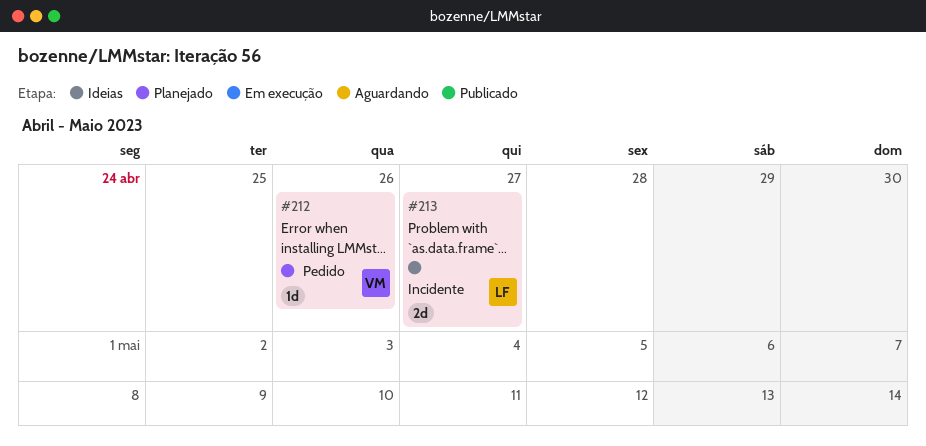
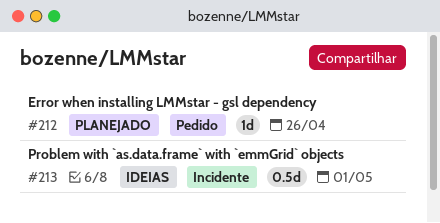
#213, estimate: 2d -> 0.5d
#213, due: Apr 27 -> May 1

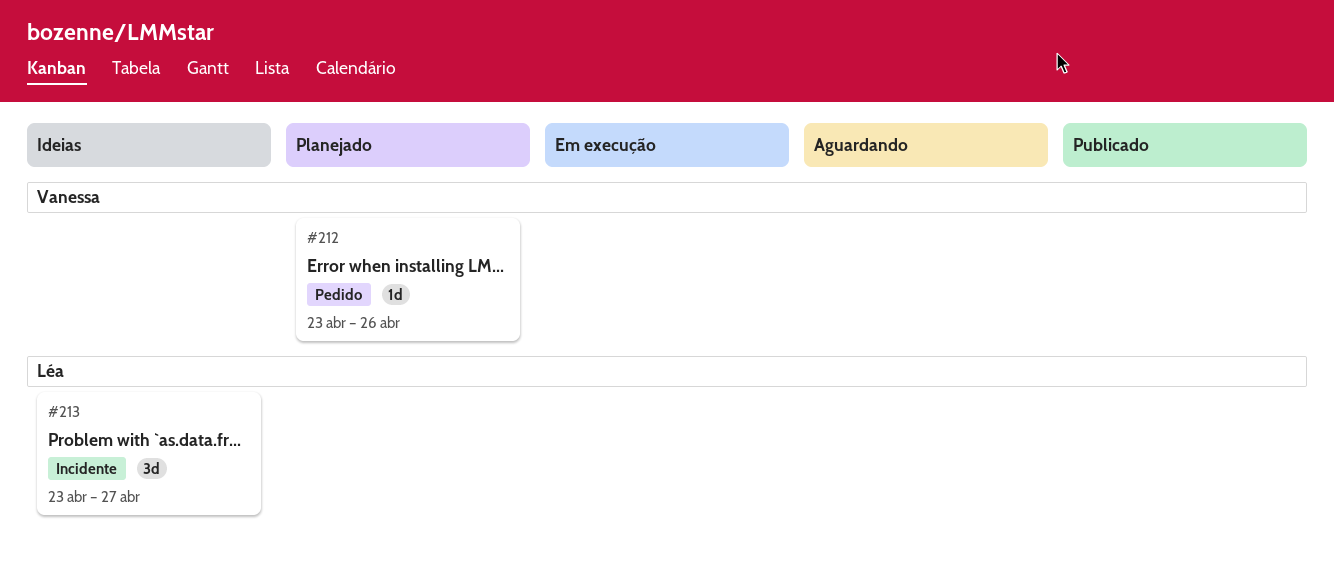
#213, estimate: 0.5d -> 3d
#213, due: May 1 -> Apr 27

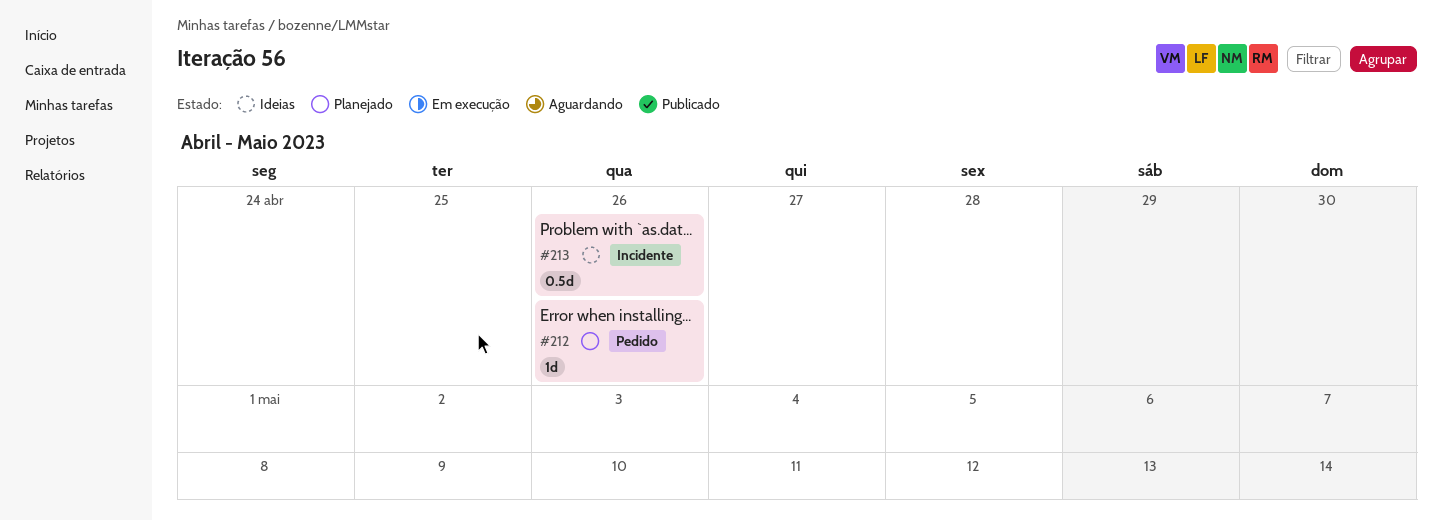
#213, estimate: 3d -> 0.5d
#213, due: Apr 27 -> Apr 26

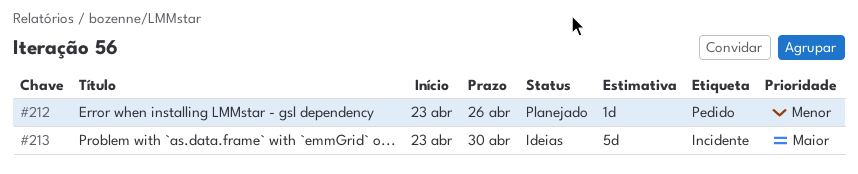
#213, estimate: 0.5d -> 5d
#213, due: Apr 26 -> Apr 30

